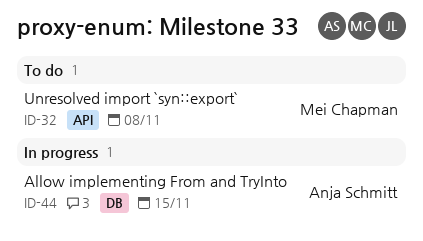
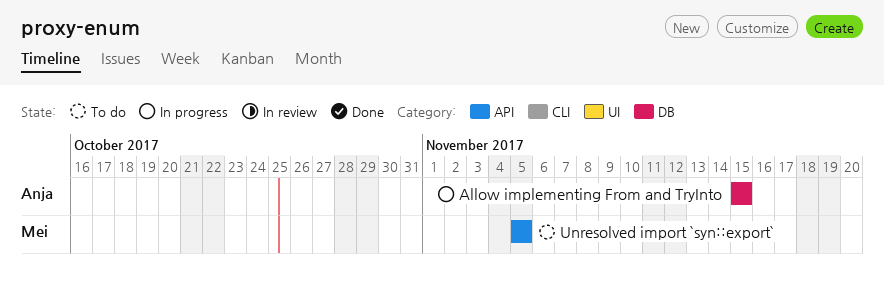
Unresolved import `syn::export`, due: Nov 8 -> Nov 5

